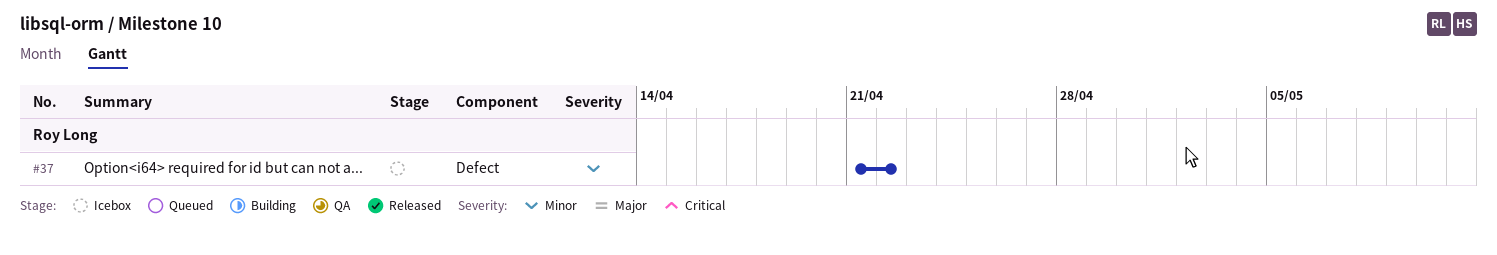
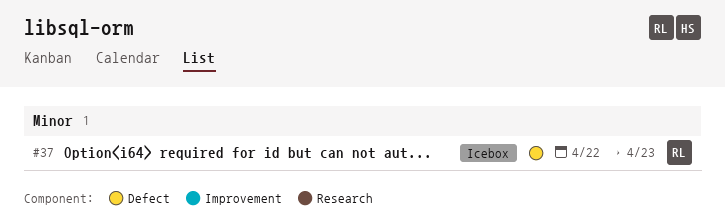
#37, start: Apr 21 -> Apr 22
#37, due: Apr 22 -> Apr 23

